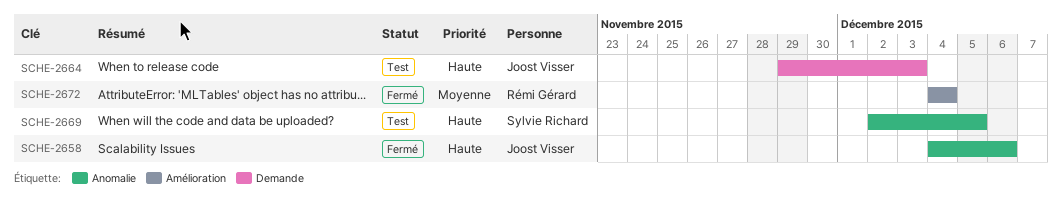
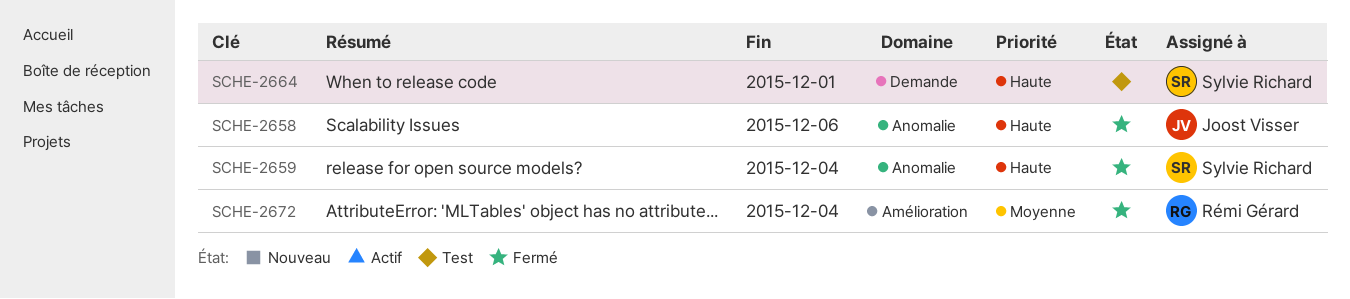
SCHE-2659: none -> present
SCHE-2664, owner: Joost Visser -> Sylvie Richard
SCHE-2664, due: Dec 3 -> Dec 1
SCHE-2669: present -> none

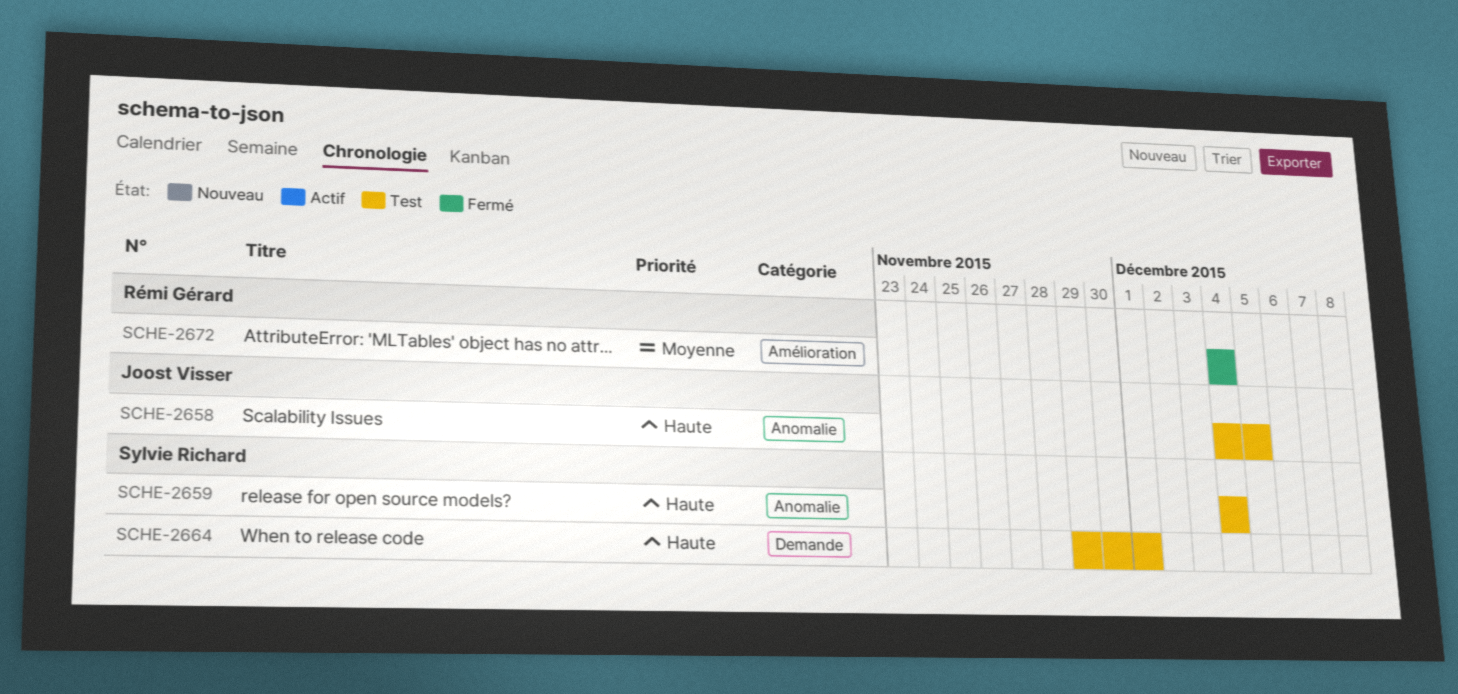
SCHE-2658, status: Fermé -> Test
SCHE-2658, due: Dec 6 -> Dec 5
SCHE-2659, status: Fermé -> Test

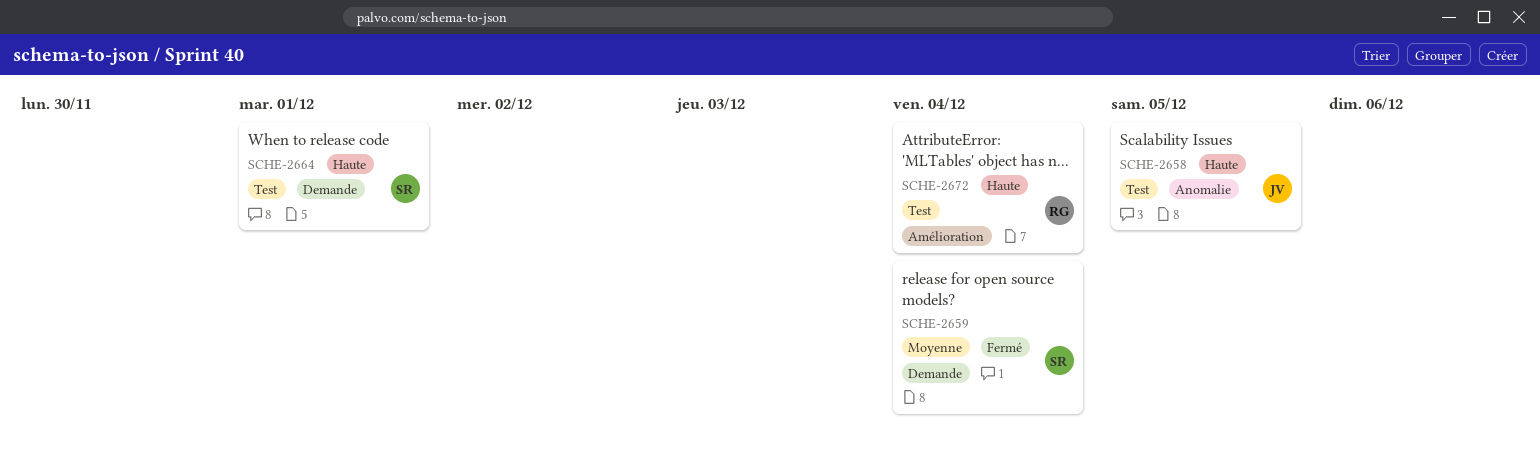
SCHE-2659, status: Test -> Fermé
SCHE-2659, priority: Haute -> Moyenne
SCHE-2659, label: Anomalie -> Demande
SCHE-2672, status: Fermé -> Test
SCHE-2672, priority: Moyenne -> Haute

